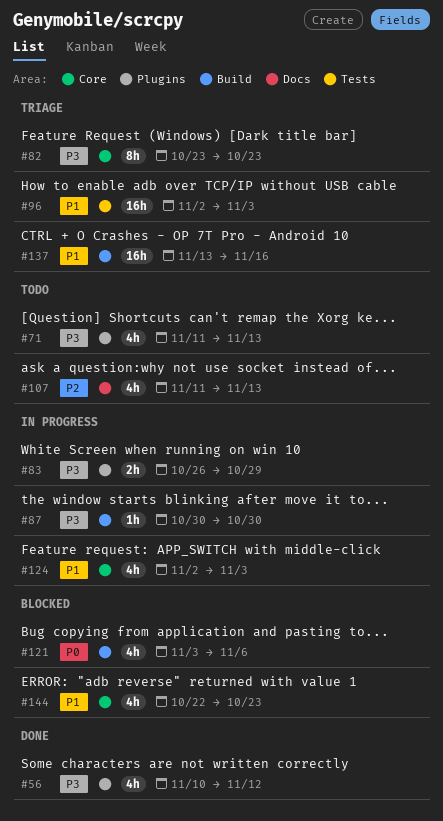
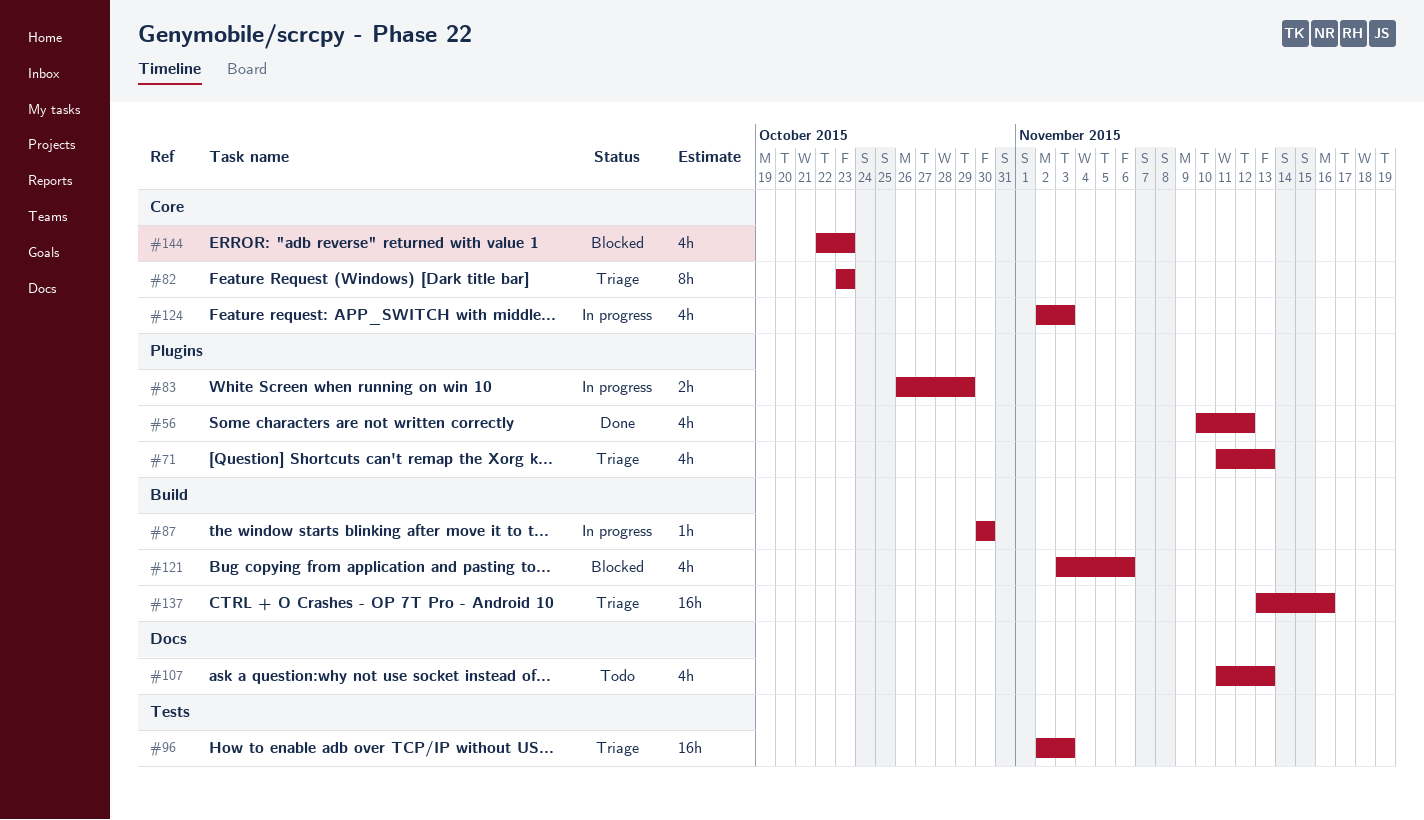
#71, status: Todo -> Triage

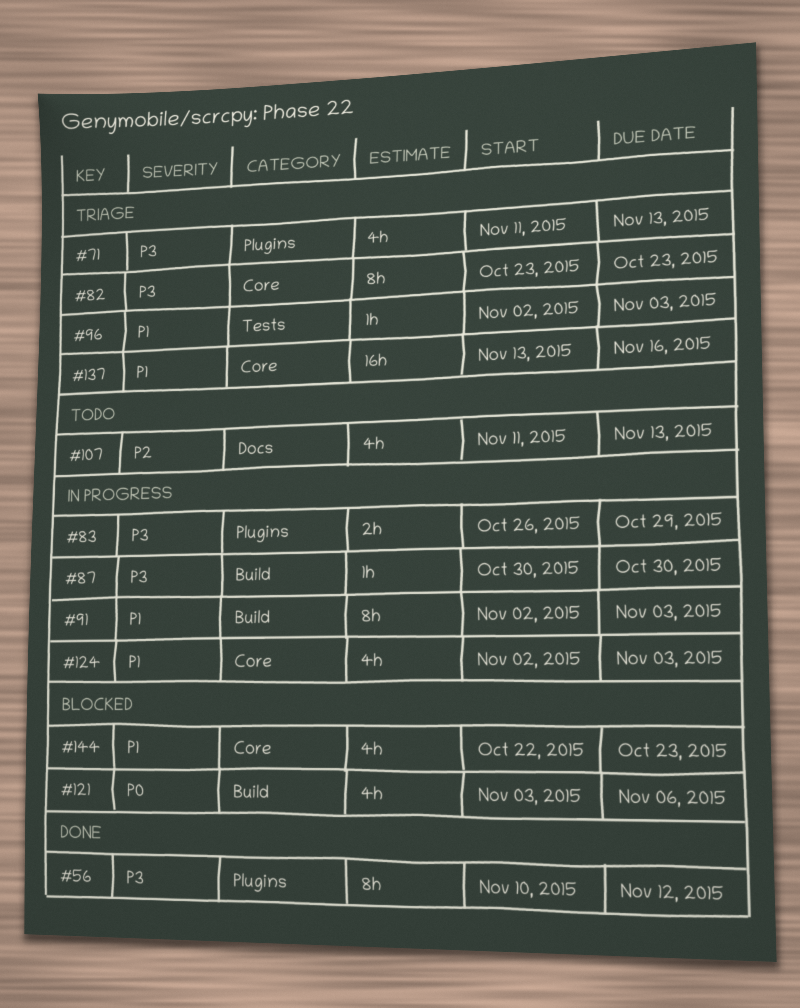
#56, estimate: 4h -> 8h
#91: none -> present
#96, estimate: 16h -> 1h
#137, label: Build -> Core

